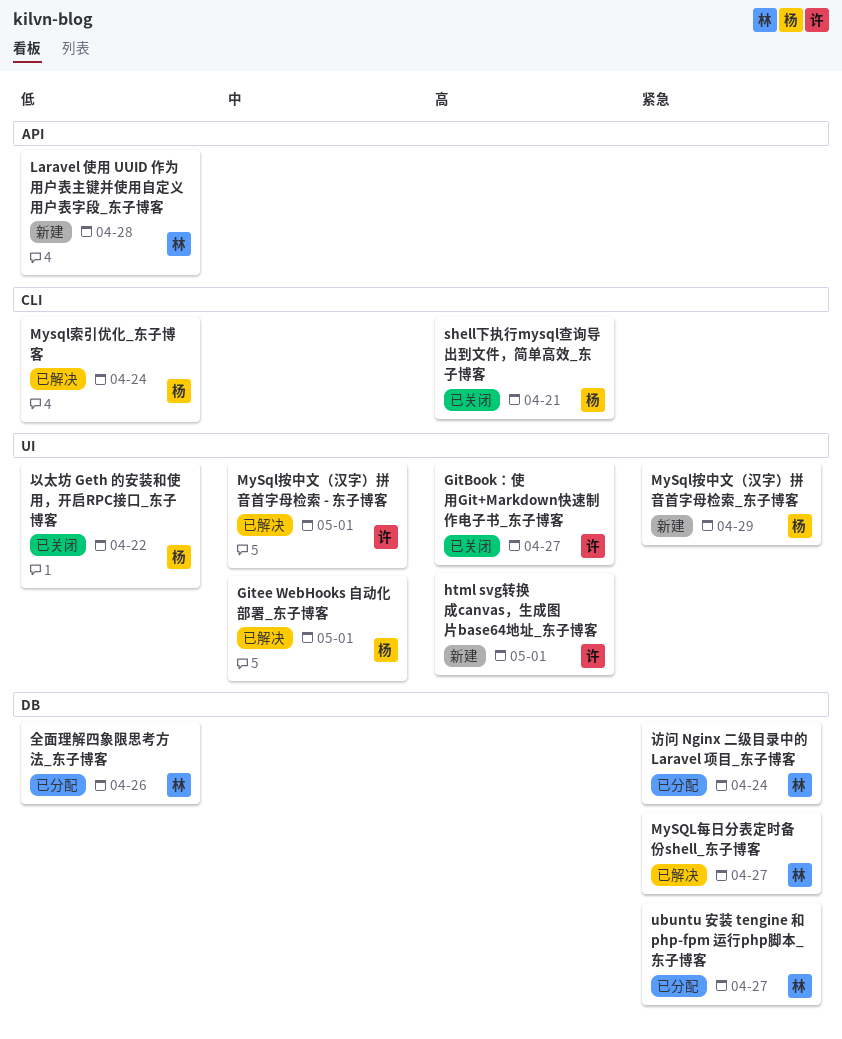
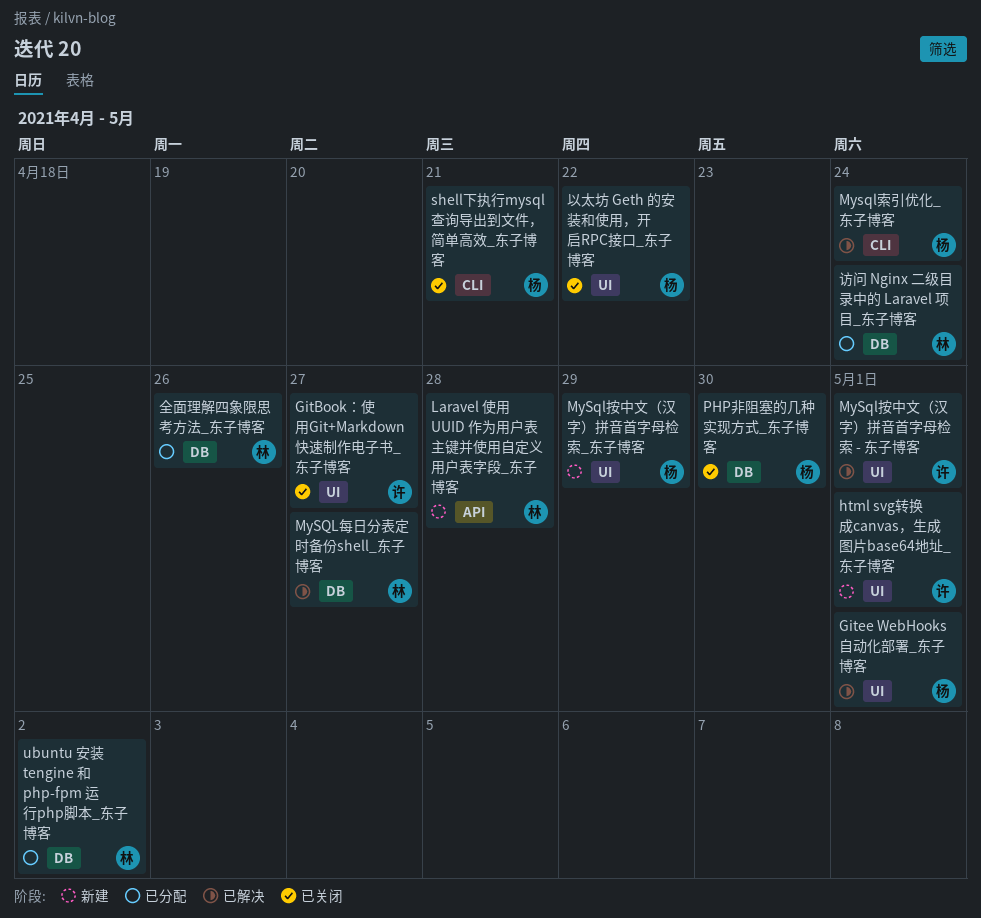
PHP非阻塞的几种实现方式_东子博客: none -> present
ubuntu 安装 tengine 和 php-fpm 运行php脚本_东子博客, due: Apr 27 -> May 2

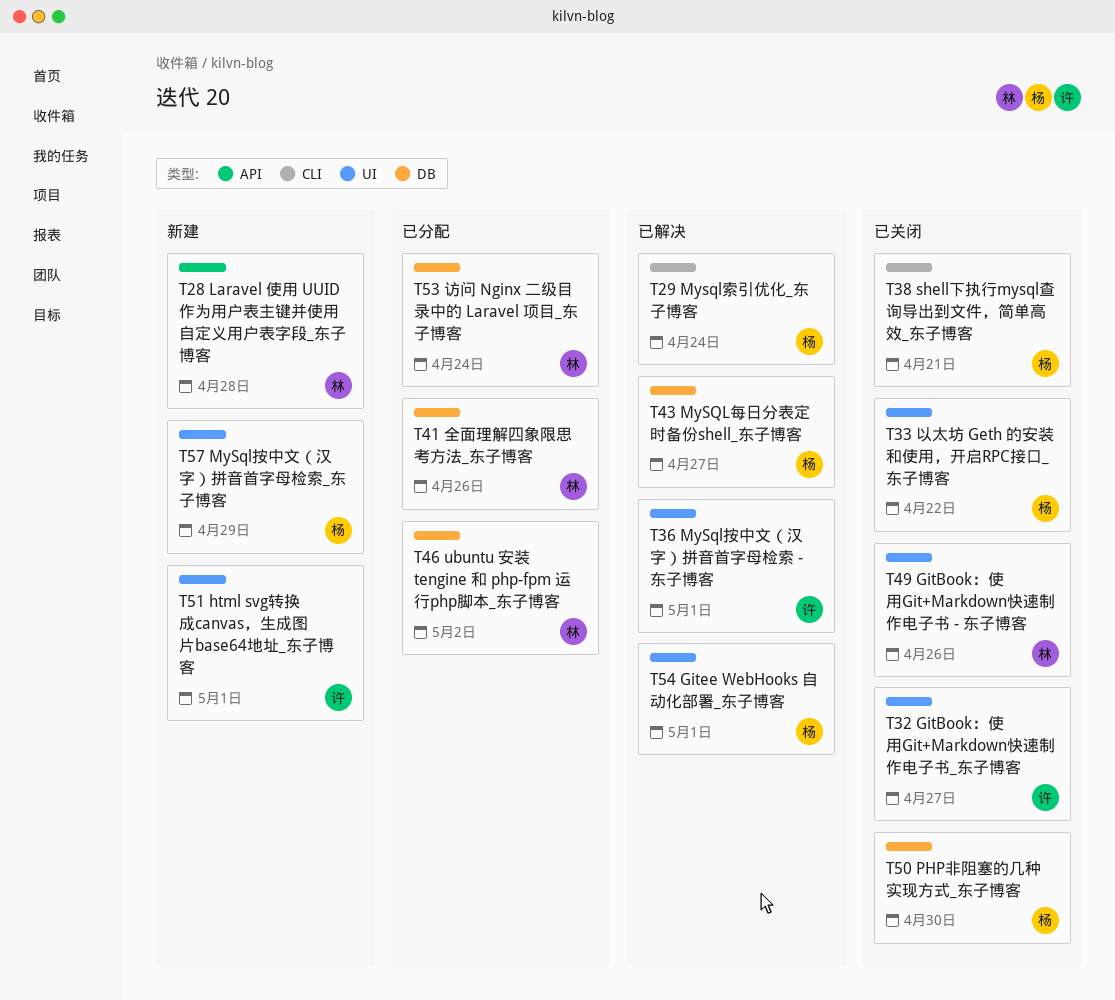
GitBook：使用Git+Markdown快速制作电子书 - 东子博客: none -> present
MySQL每日分表定时备份shell_东子博客, owner: 林 -> 杨

